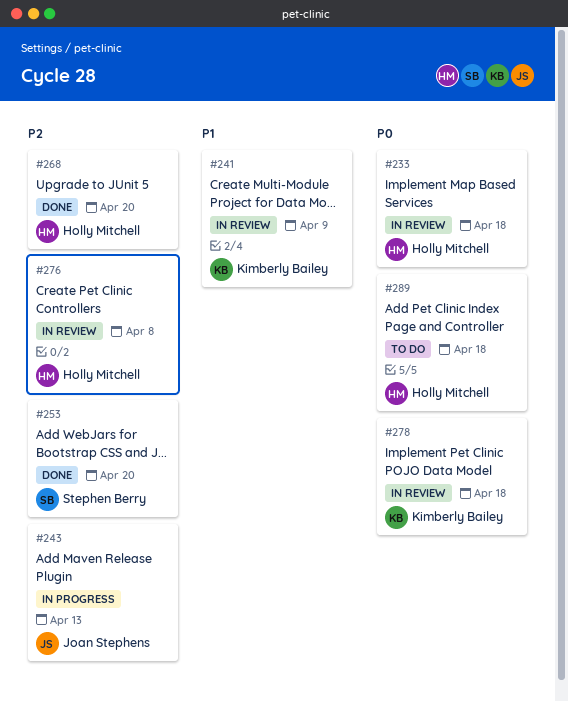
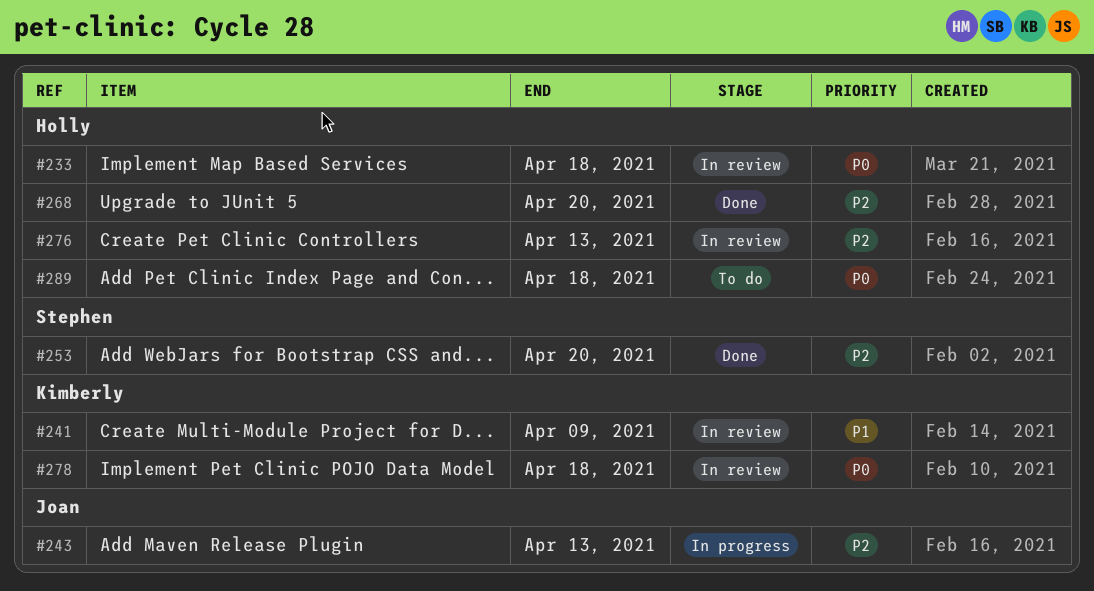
#276, due: Apr 8 -> Apr 13

